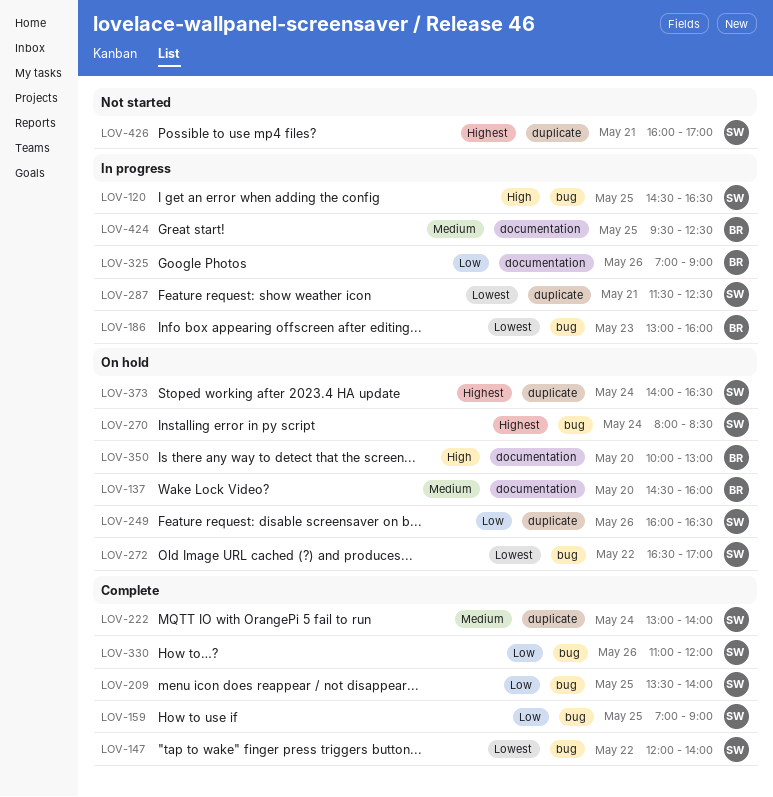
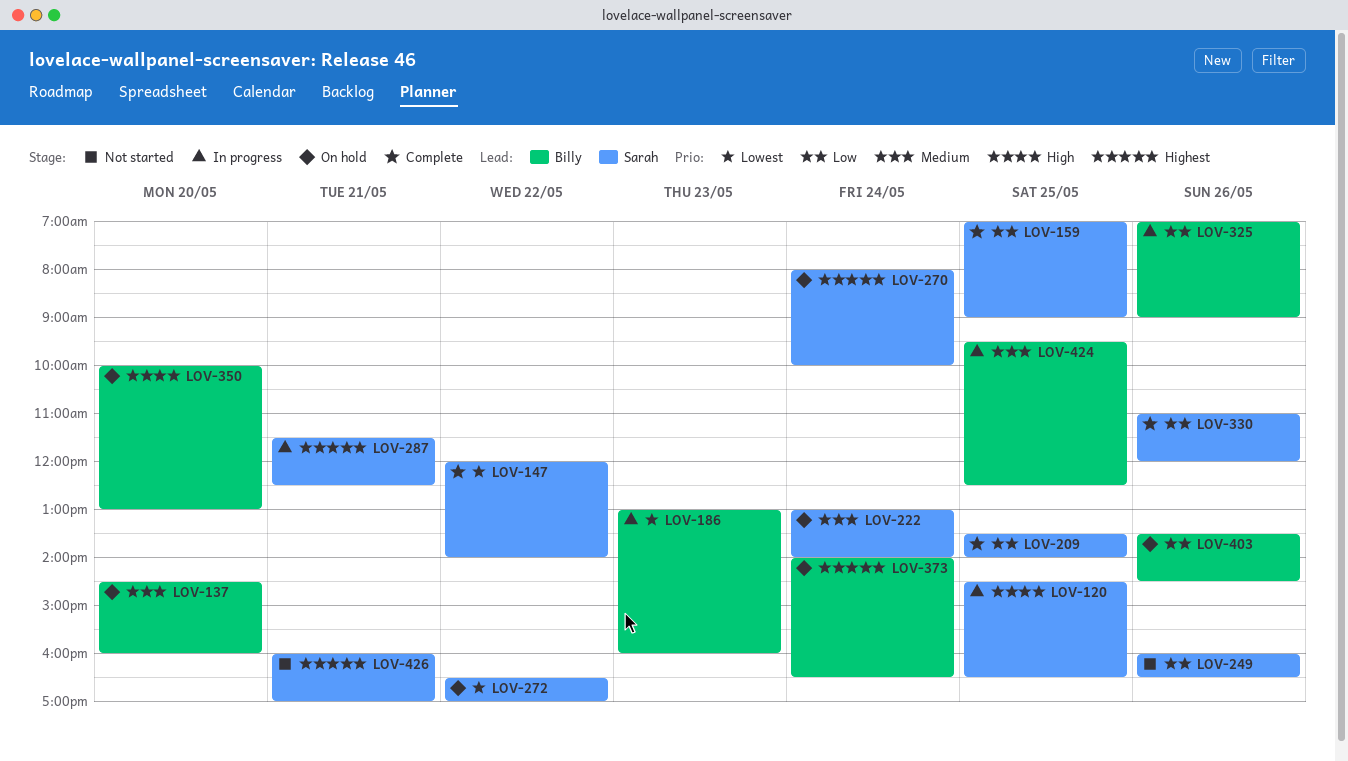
LOV-222, status: Complete -> On hold
LOV-249, status: On hold -> Not started
LOV-270, ends: 08:30 -> 10:00
LOV-287, priority: Lowest -> Highest
LOV-373, owner: Sarah -> Billy
LOV-403: none -> present

